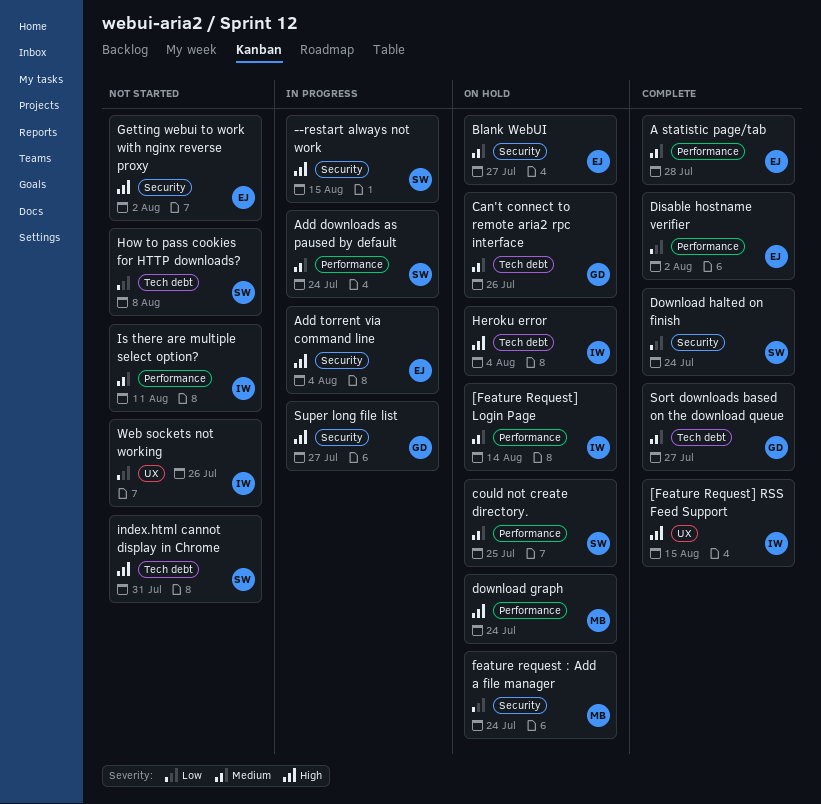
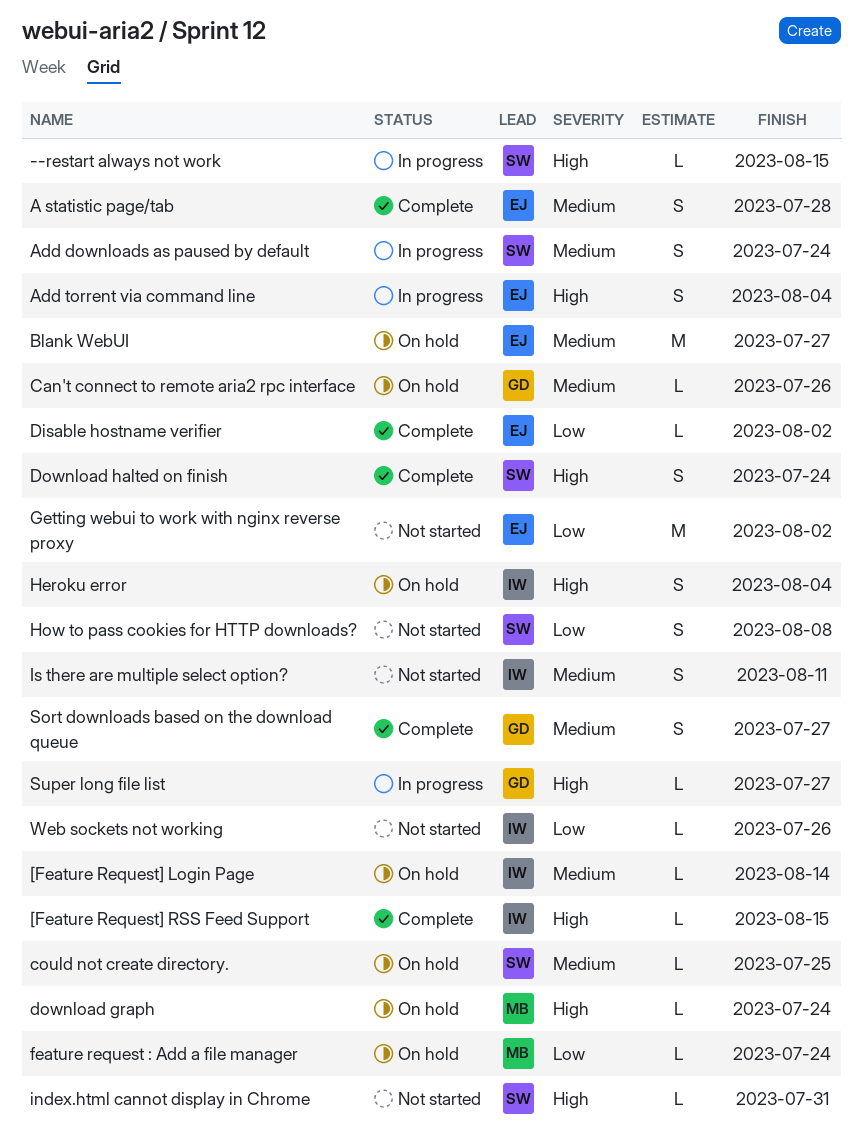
Download halted on finish, priority: Low -> High
Getting webui to work with nginx reverse proxy, priority: High -> Low

